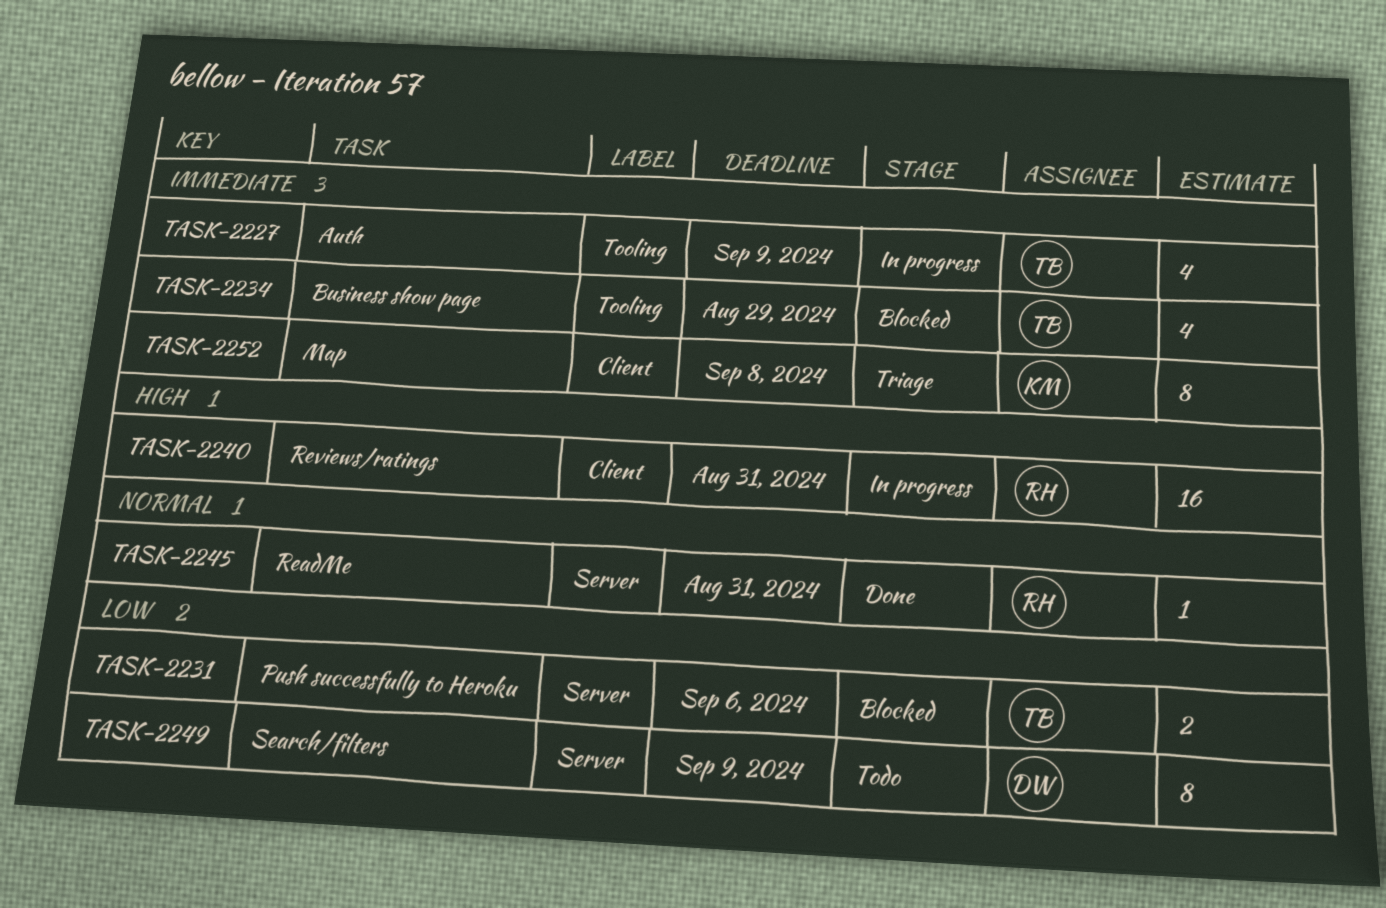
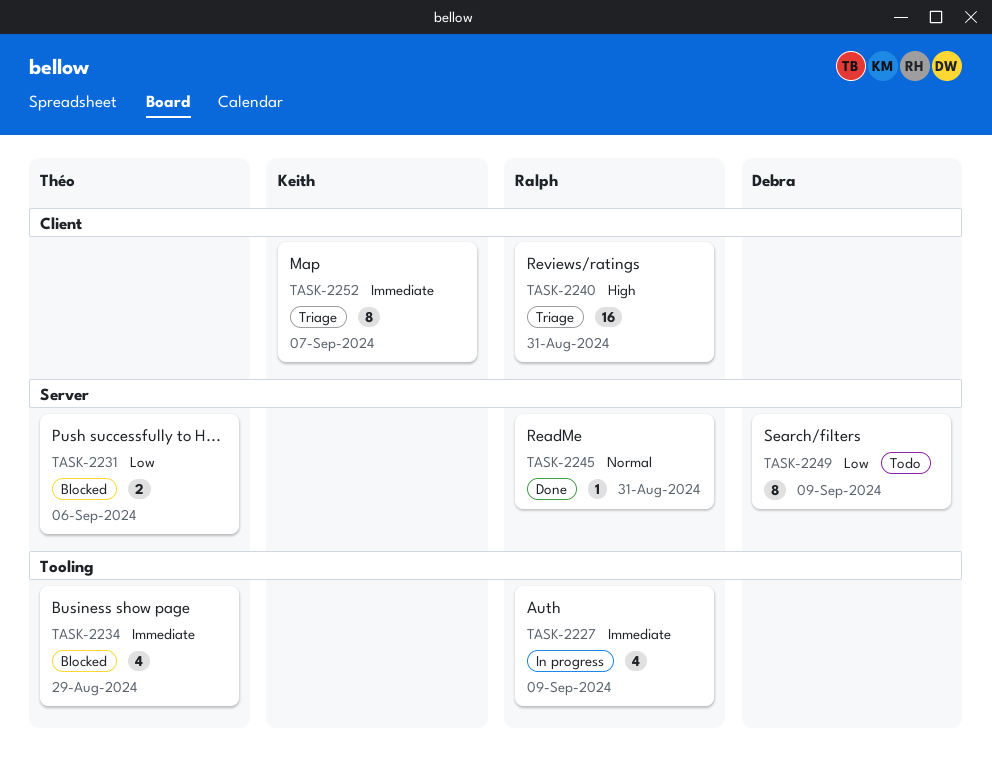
TASK-2227, owner: Théo -> Ralph
TASK-2240, status: In progress -> Triage
TASK-2252, due: Sep 8 -> Sep 7

